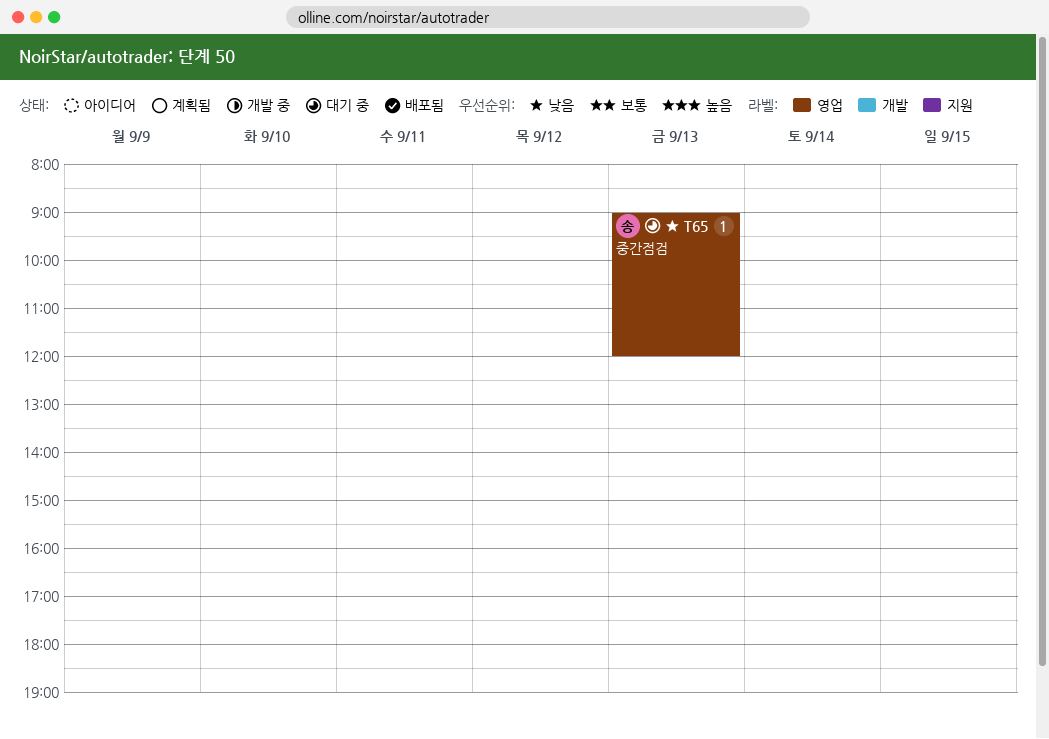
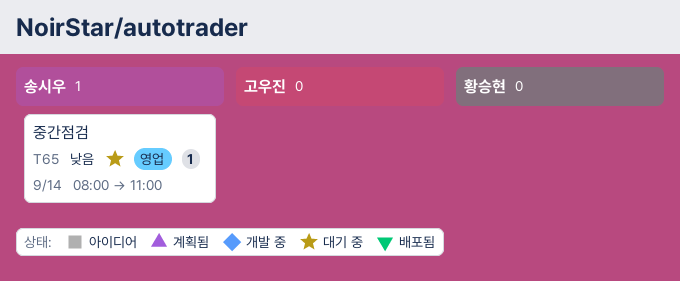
T65, day: Sep 13 -> Sep 14
T65, begins: 09:00 -> 08:00
T65, ends: 12:00 -> 11:00

